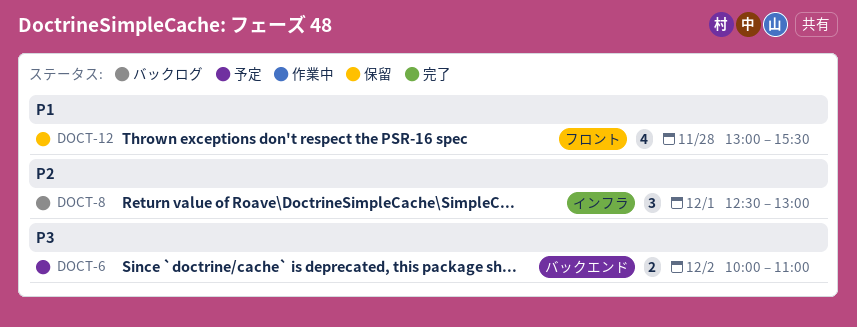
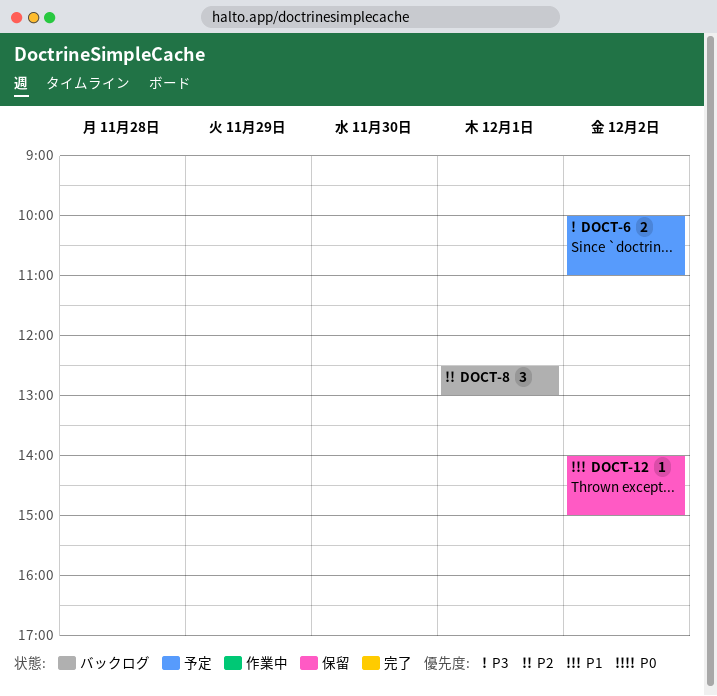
DOCT-12, estimate: 4 -> 1
DOCT-12, day: Nov 28 -> Dec 2
DOCT-12, begins: 13:00 -> 14:00
DOCT-12, ends: 15:30 -> 15:00

